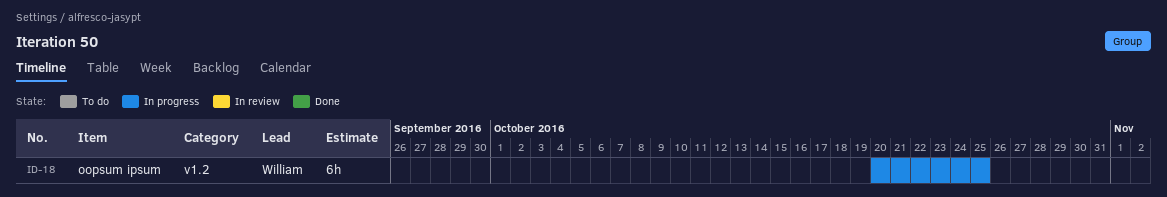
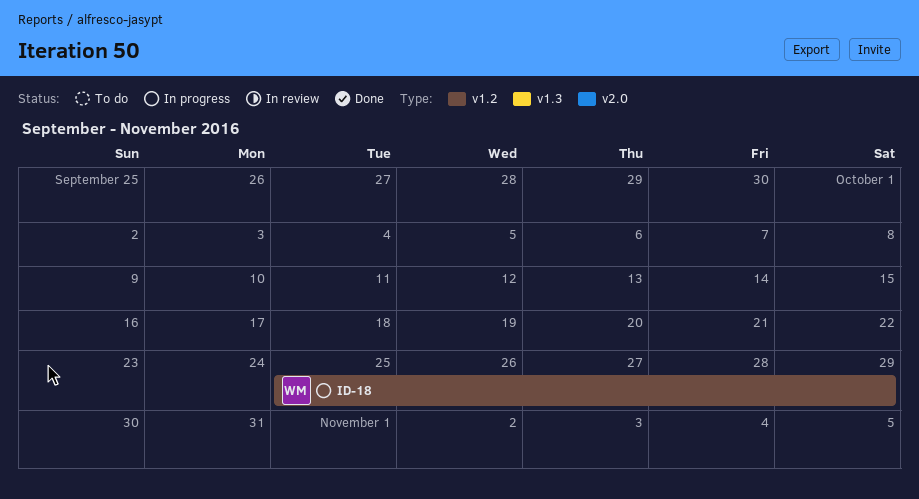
ID-18, start: Oct 20 -> Oct 25
ID-18, due: Oct 25 -> Oct 29

